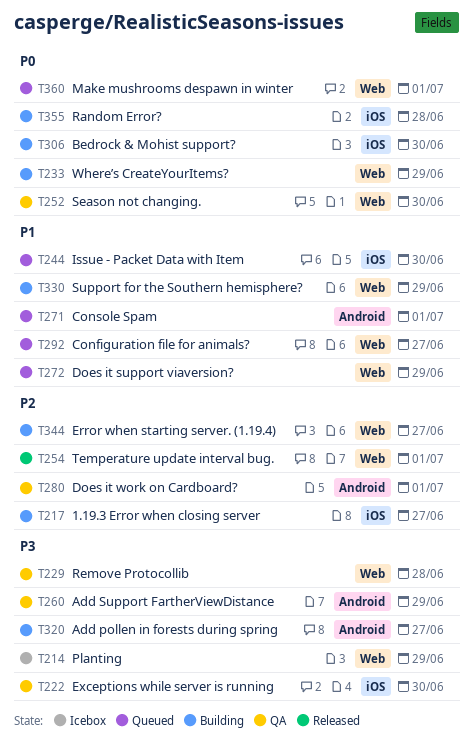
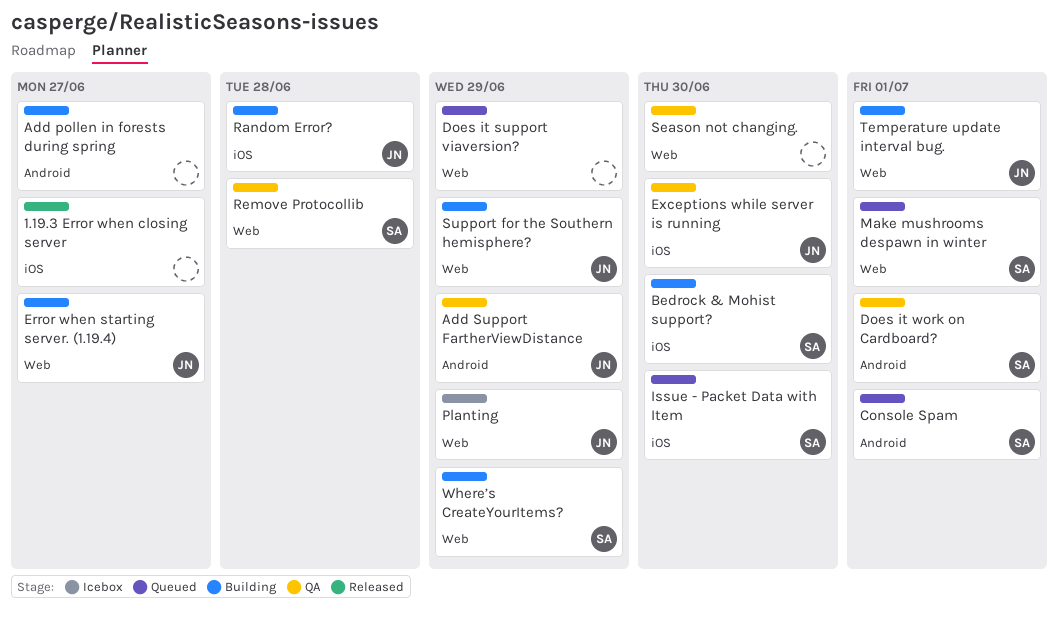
1.19.3 Error when closing server, status: Building -> Released
Configuration file for animals?: present -> none
Temperature update interval bug., status: Released -> Building

